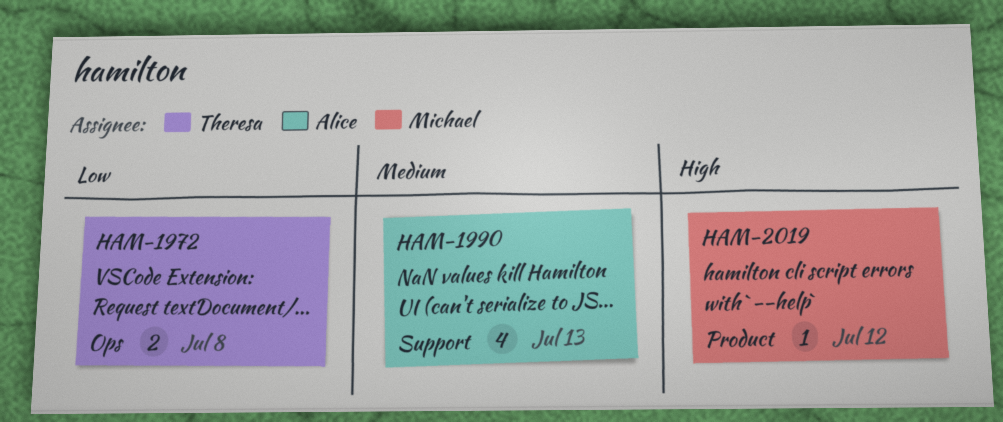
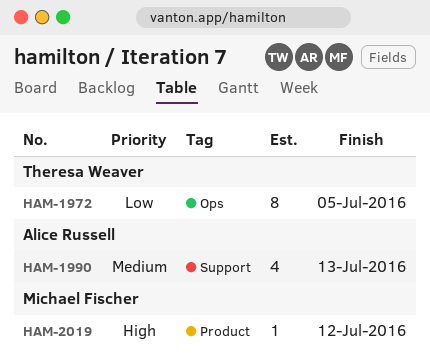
HAM-1972, estimate: 2 -> 8
HAM-1972, due: Jul 8 -> Jul 5

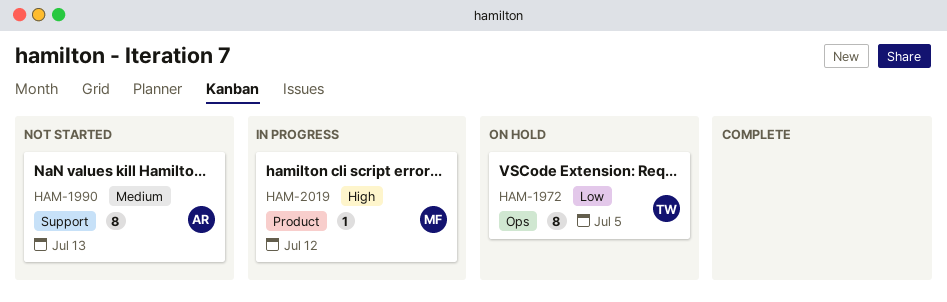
HAM-1990, estimate: 4 -> 8

